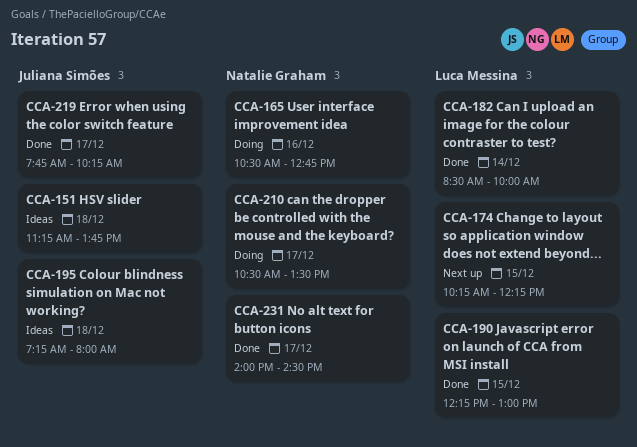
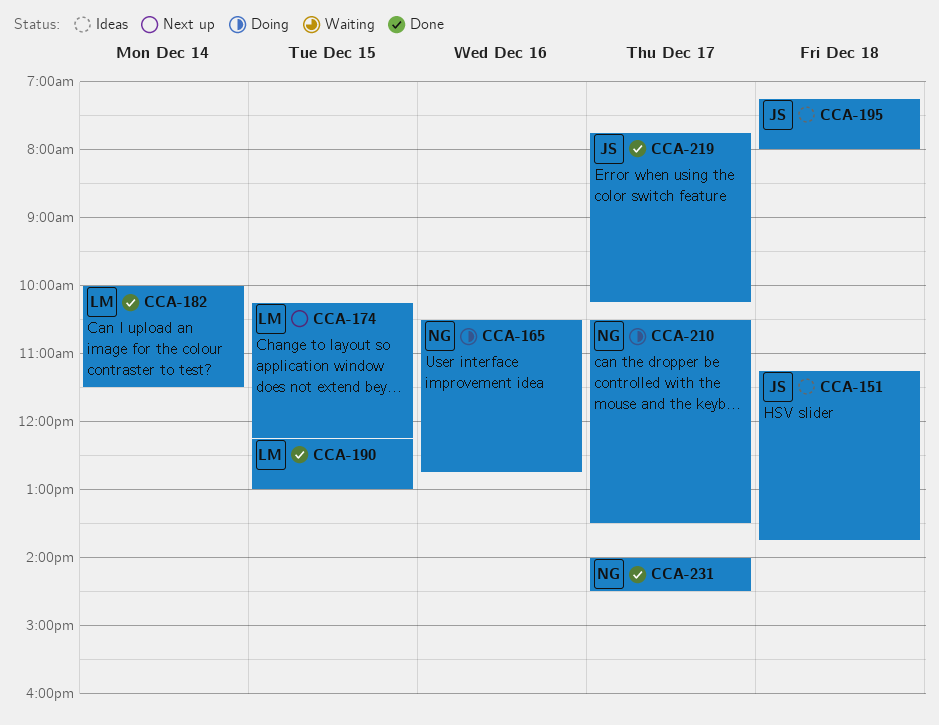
CCA-182, begins: 08:30 -> 10:00
CCA-182, ends: 10:00 -> 11:30

